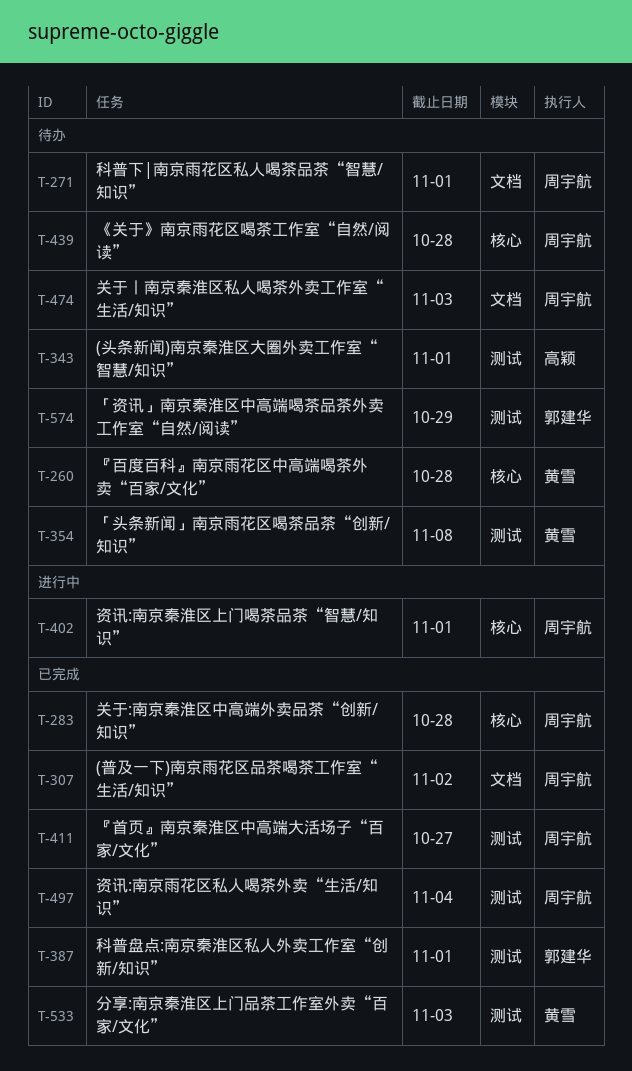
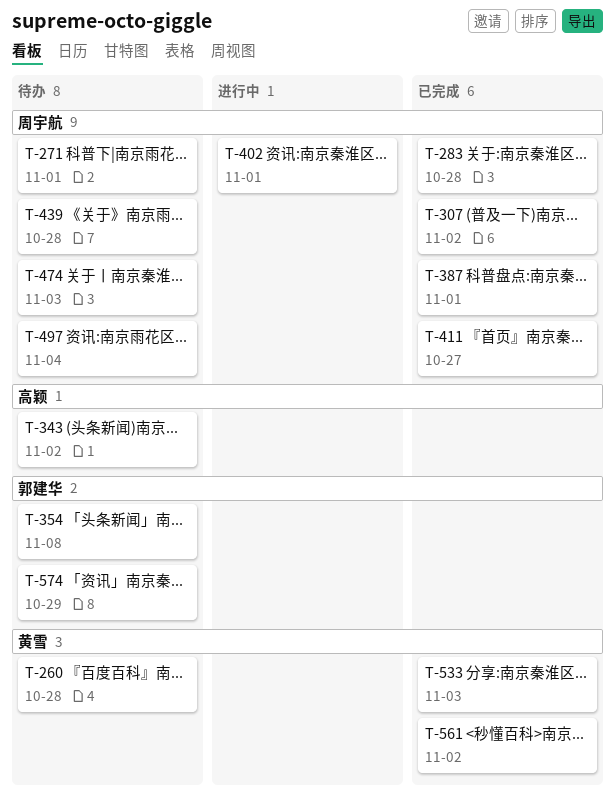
T-343, due: Nov 1 -> Nov 2
T-354, owner: 黄雪 -> 郭建华
T-387, owner: 郭建华 -> 周宇航
T-497, status: 已完成 -> 待办
T-561: none -> present

